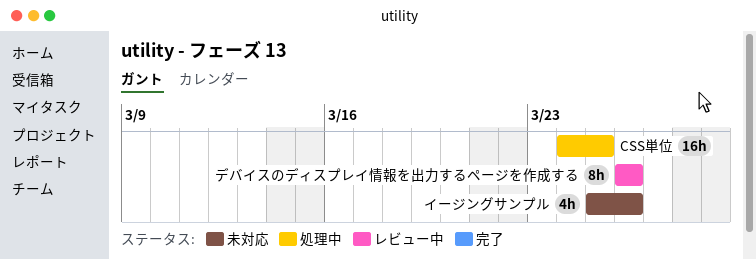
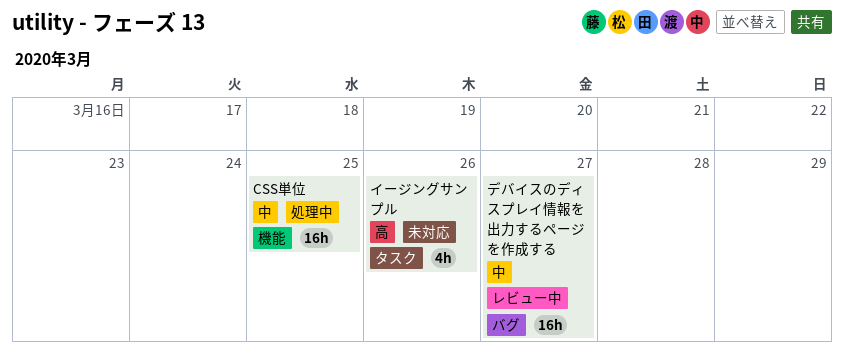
デバイスのディスプレイ情報を出力するページを作成する, estimate: 8h -> 16h
デバイスのディスプレイ情報を出力するページを作成する, due: Mar 26 -> Mar 27

